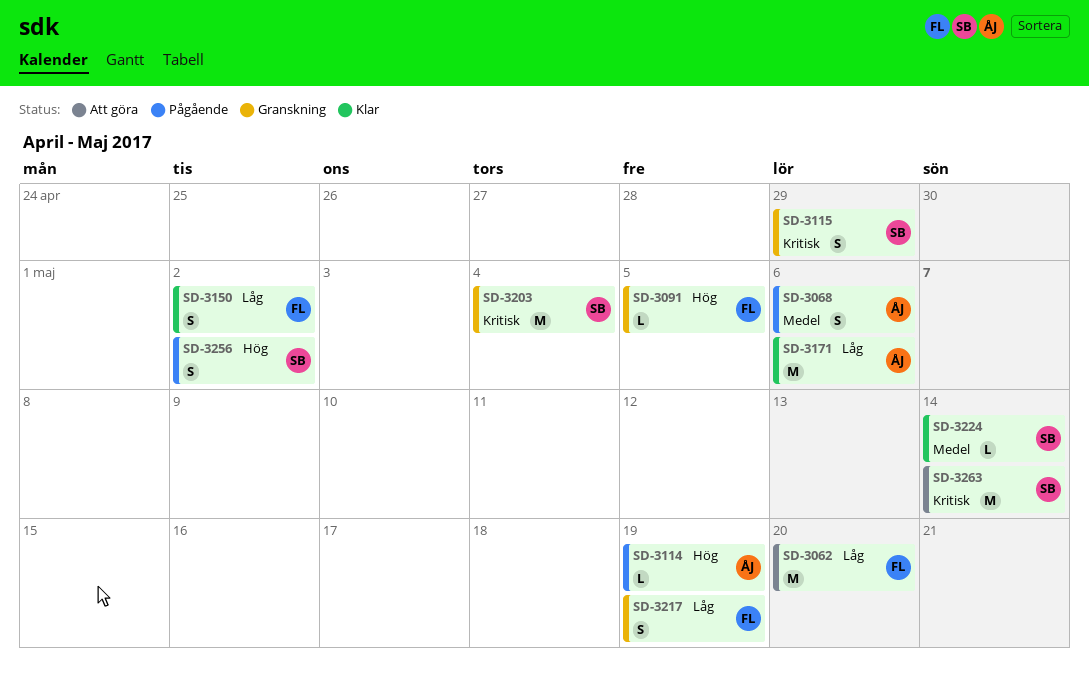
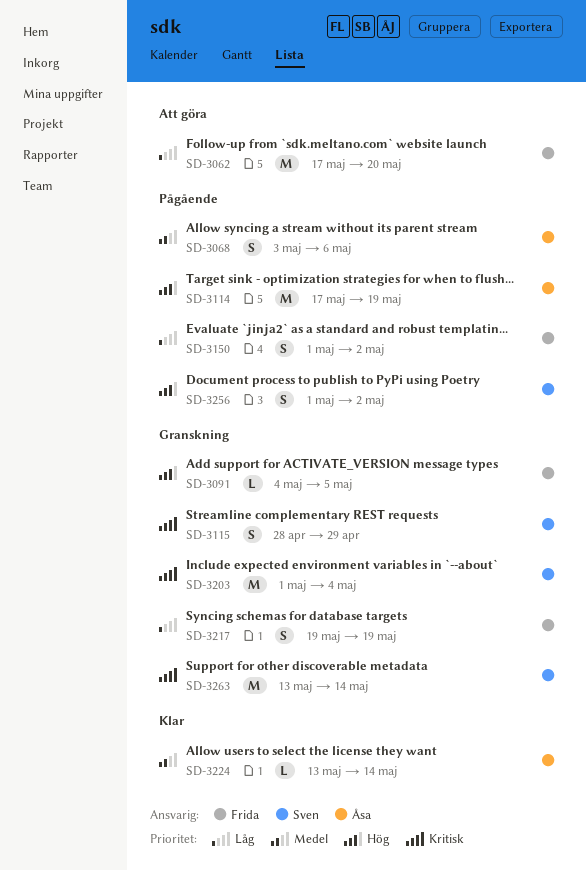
SD-3114, estimate: L -> M
SD-3150, status: Klar -> Pågående
SD-3171: present -> none
SD-3224, owner: Sven -> Åsa
SD-3263, status: Att göra -> Granskning

